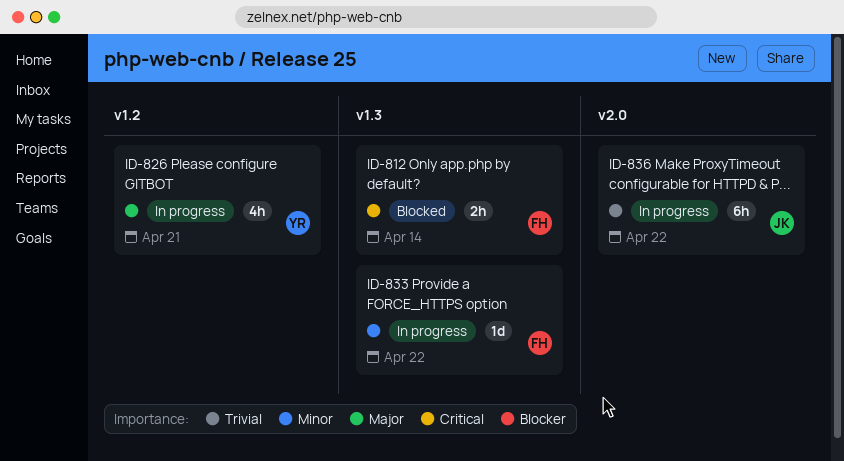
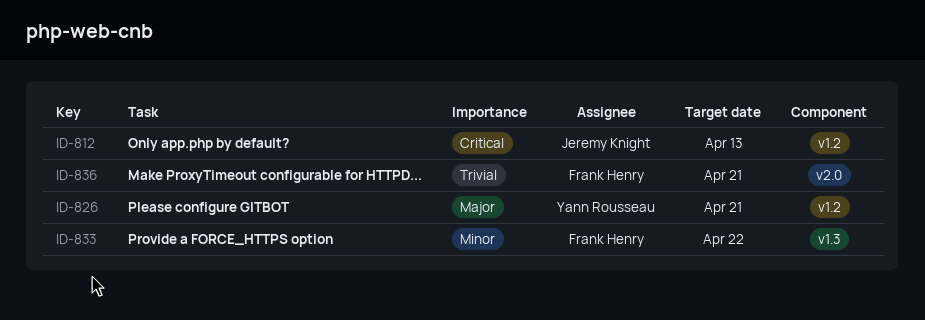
ID-812, owner: Frank Henry -> Jeremy Knight
ID-812, label: v1.3 -> v1.2
ID-812, due: Apr 14 -> Apr 13
ID-836, owner: Jeremy Knight -> Frank Henry
ID-836, due: Apr 22 -> Apr 21

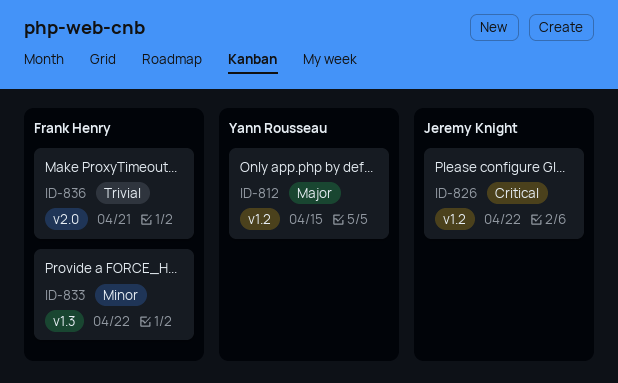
ID-812, owner: Jeremy Knight -> Yann Rousseau
ID-812, priority: Critical -> Major
ID-812, due: Apr 13 -> Apr 15
ID-826, owner: Yann Rousseau -> Jeremy Knight
ID-826, priority: Major -> Critical
ID-826, due: Apr 21 -> Apr 22

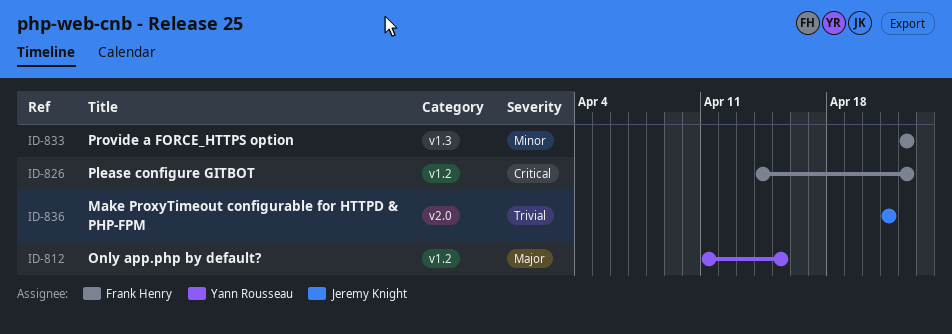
ID-826, owner: Jeremy Knight -> Frank Henry
ID-836, owner: Frank Henry -> Jeremy Knight

